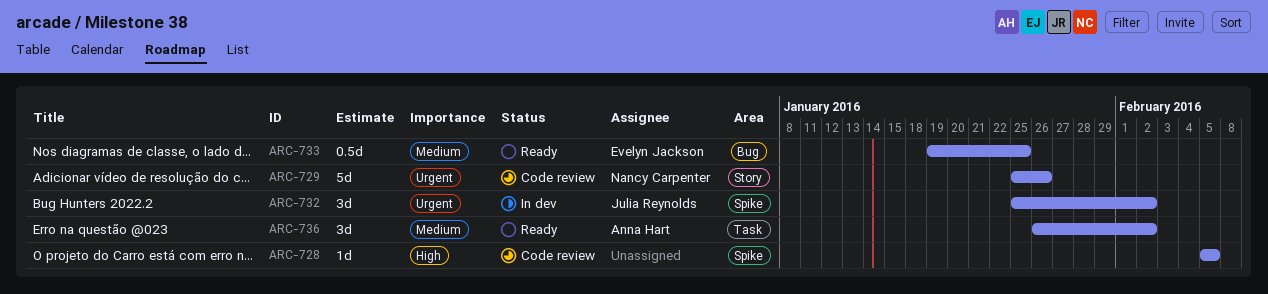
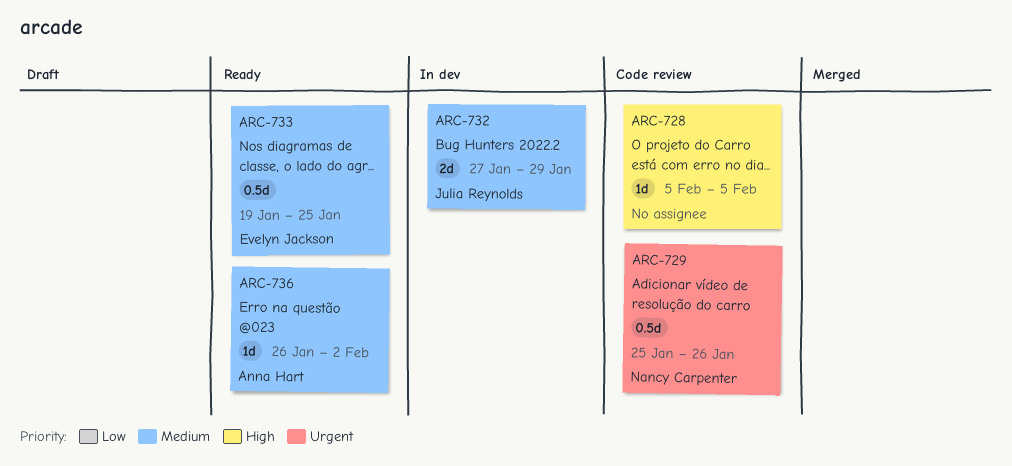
ARC-729, estimate: 5d -> 0.5d
ARC-732, priority: Urgent -> Medium
ARC-732, estimate: 3d -> 2d
ARC-732, start: Jan 25 -> Jan 27
ARC-732, due: Feb 2 -> Jan 29
ARC-736, estimate: 3d -> 1d

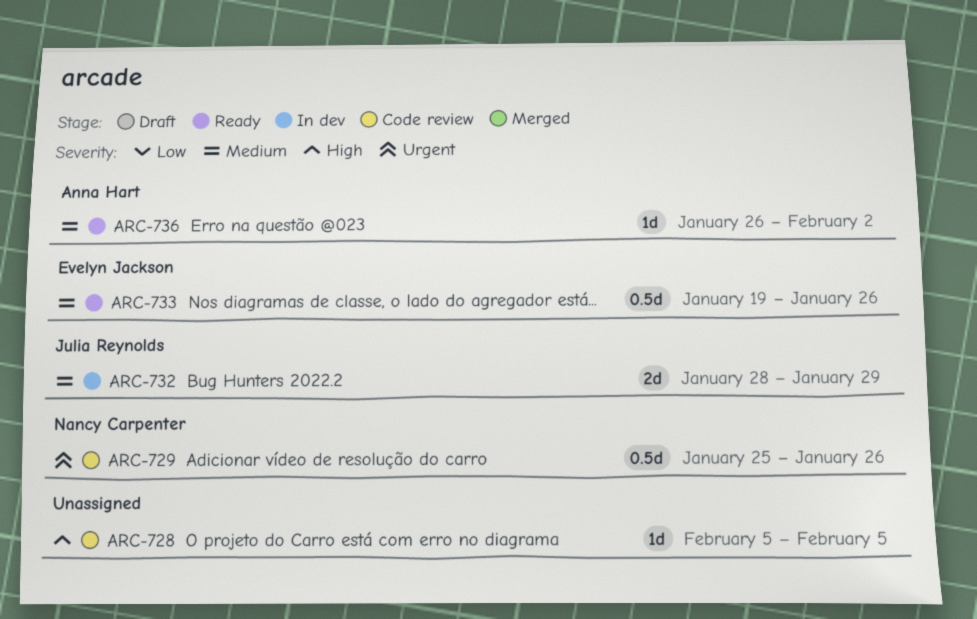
ARC-732, start: Jan 27 -> Jan 28
ARC-733, due: Jan 25 -> Jan 26

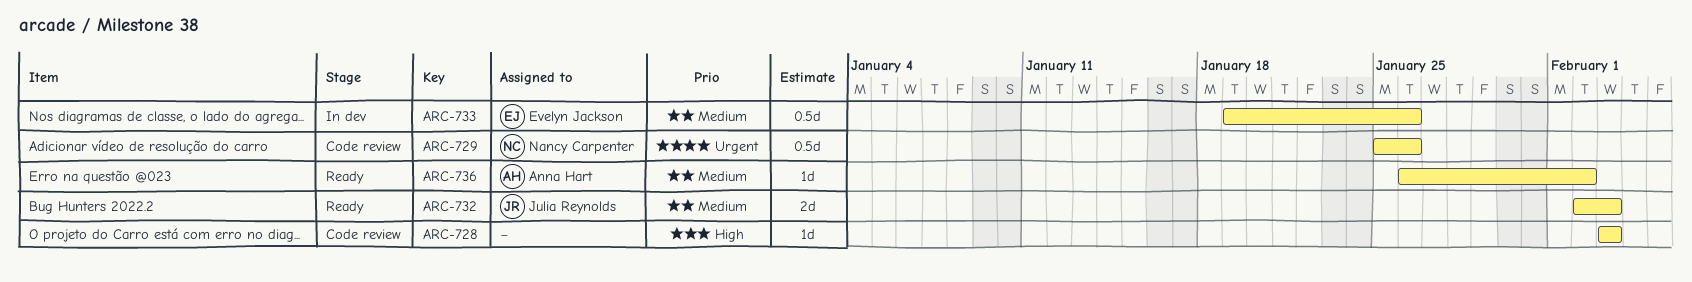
ARC-728, start: Feb 5 -> Feb 3
ARC-728, due: Feb 5 -> Feb 3
ARC-732, status: In dev -> Ready
ARC-732, start: Jan 28 -> Feb 2
ARC-732, due: Jan 29 -> Feb 3
ARC-733, status: Ready -> In dev

